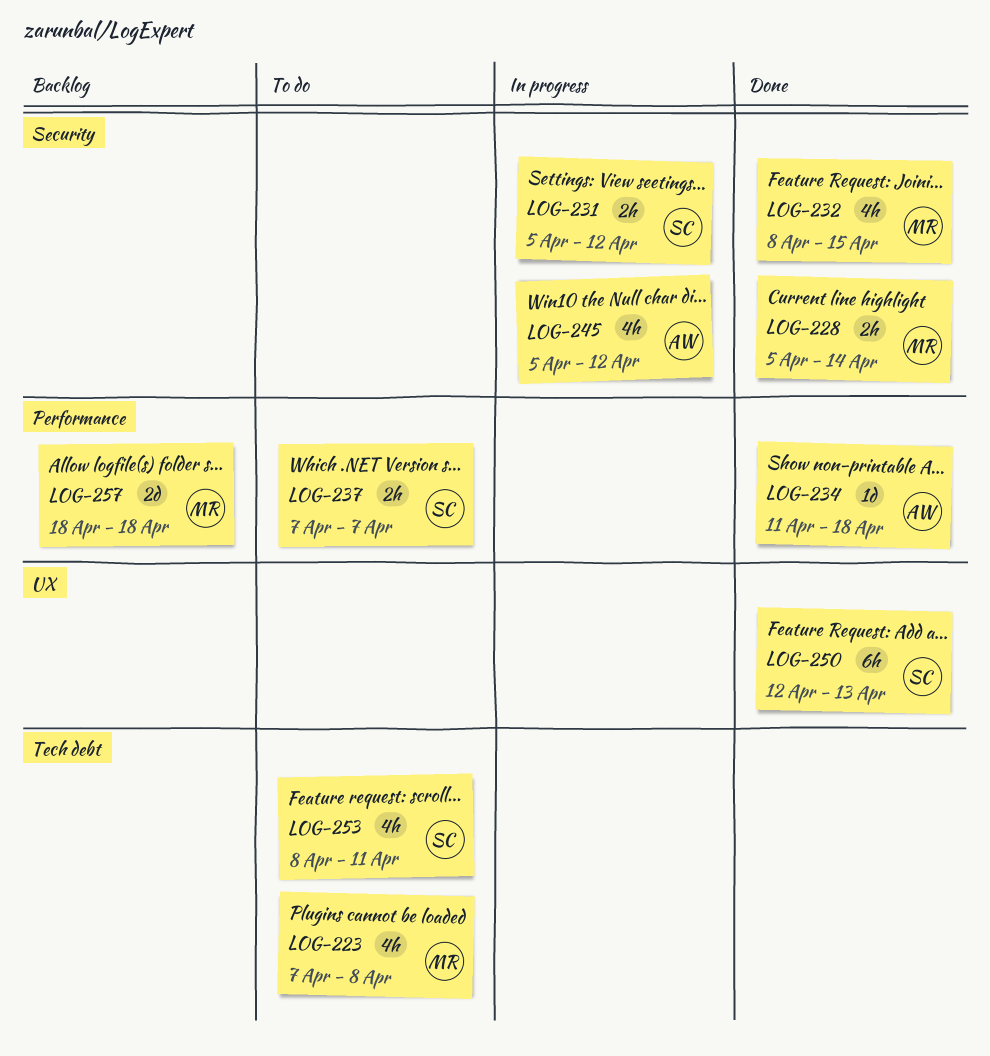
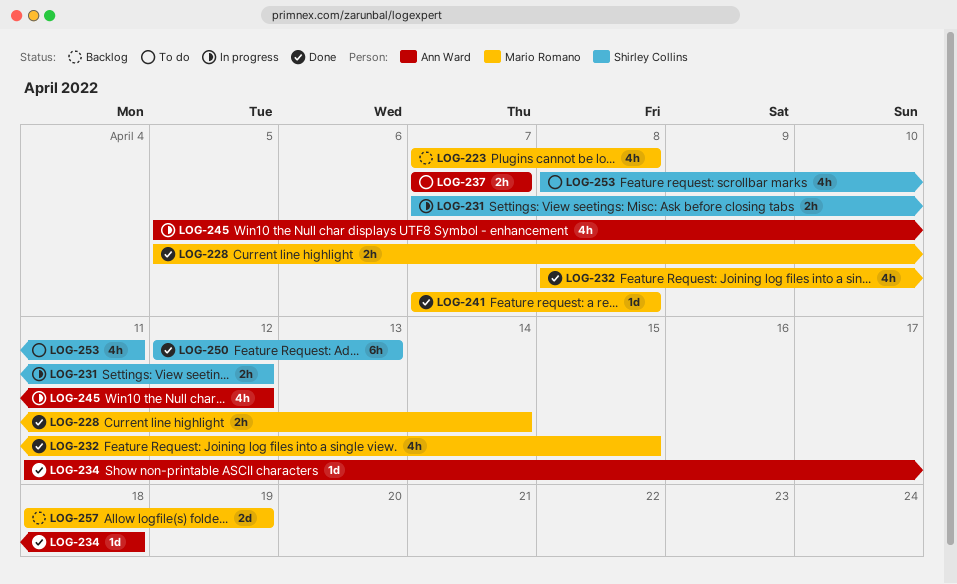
LOG-223, status: To do -> Backlog
LOG-231, start: Apr 5 -> Apr 7
LOG-237, owner: Shirley Collins -> Ann Ward
LOG-241: none -> present
LOG-257, due: Apr 18 -> Apr 19

